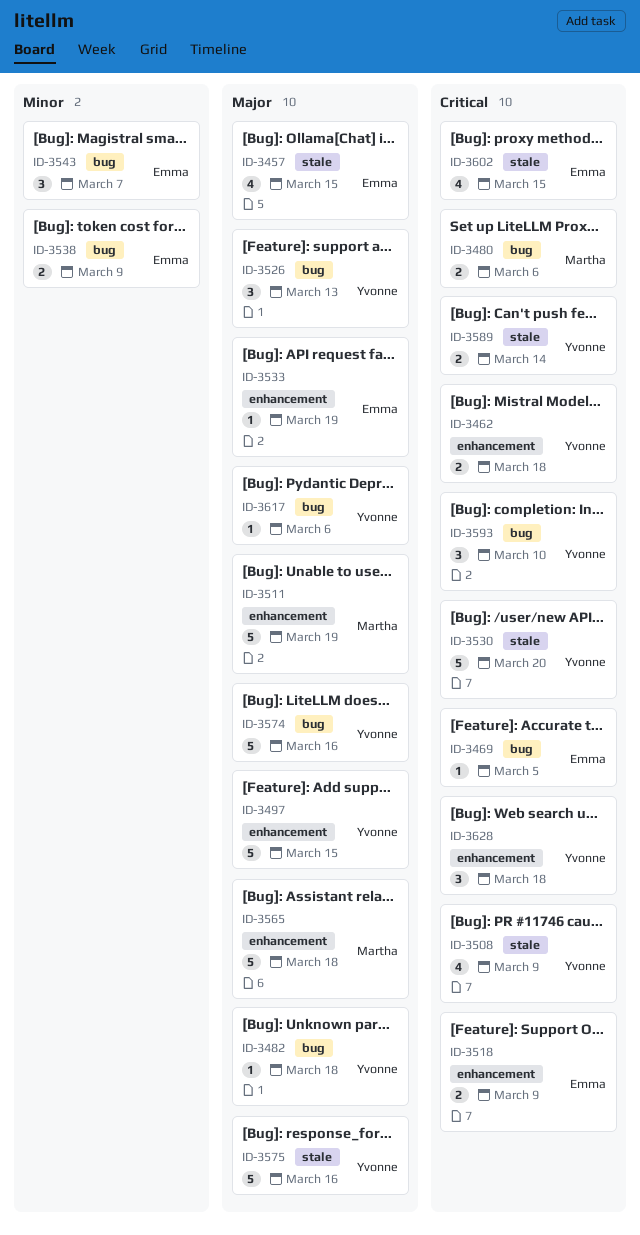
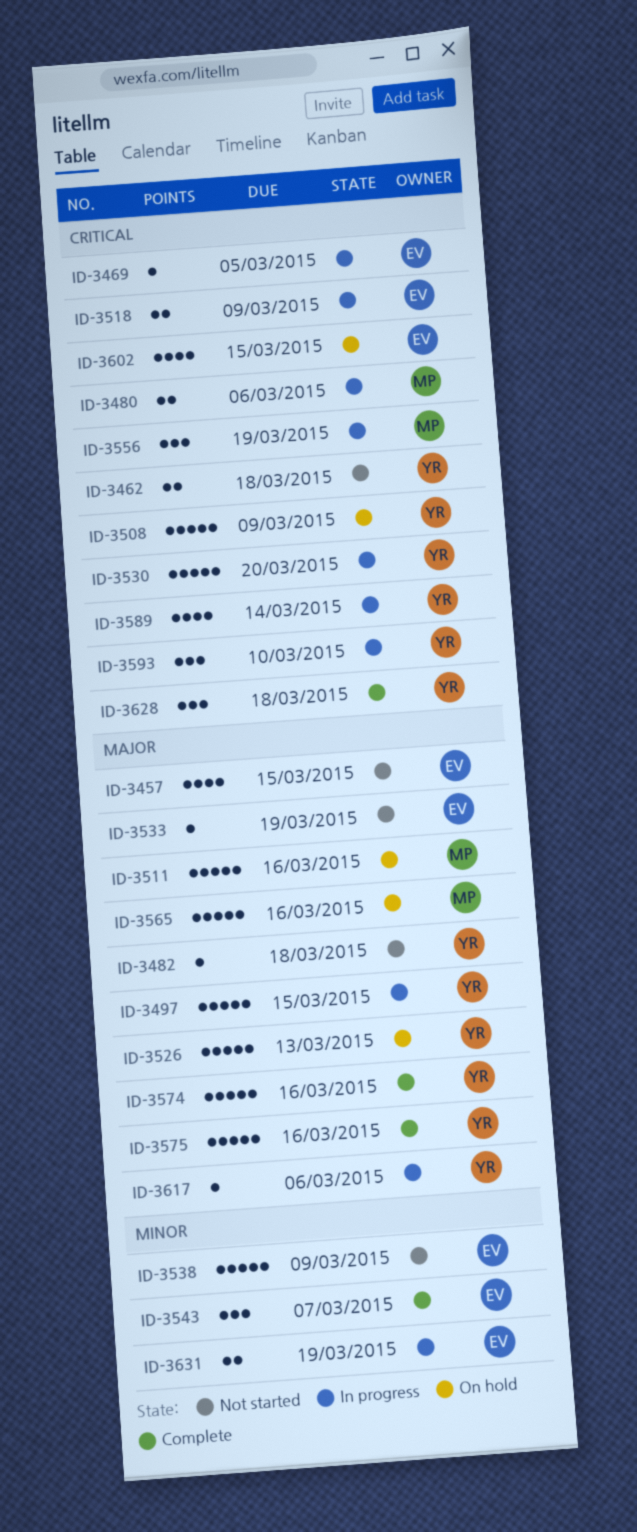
ID-3508, estimate: 4 -> 5
ID-3511, due: Mar 19 -> Mar 16
ID-3526, estimate: 3 -> 5
ID-3538, estimate: 2 -> 5
ID-3556: none -> present
ID-3565, due: Mar 18 -> Mar 16
ID-3589, estimate: 2 -> 4
ID-3631: none -> present

